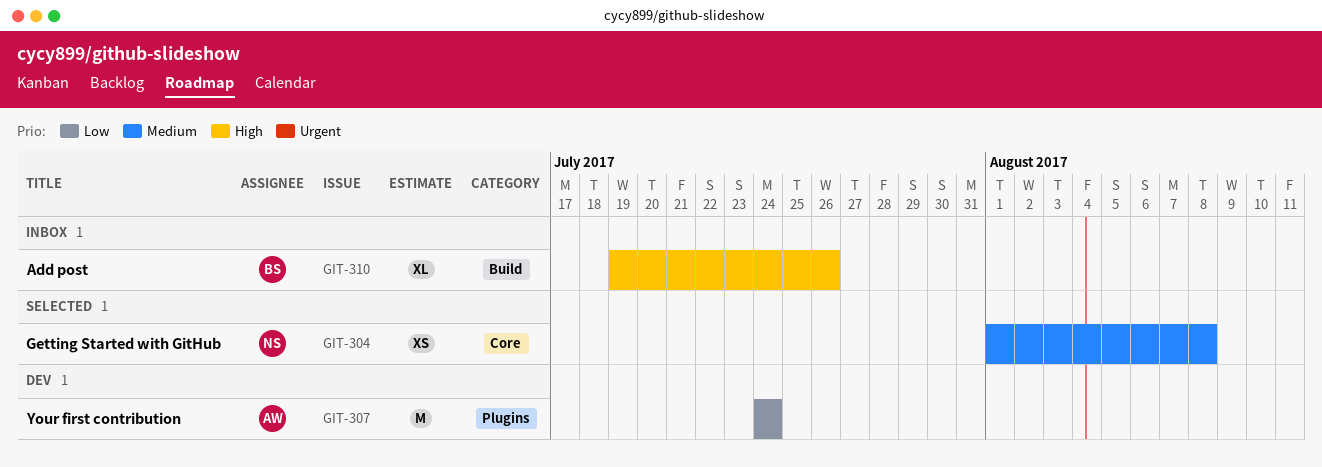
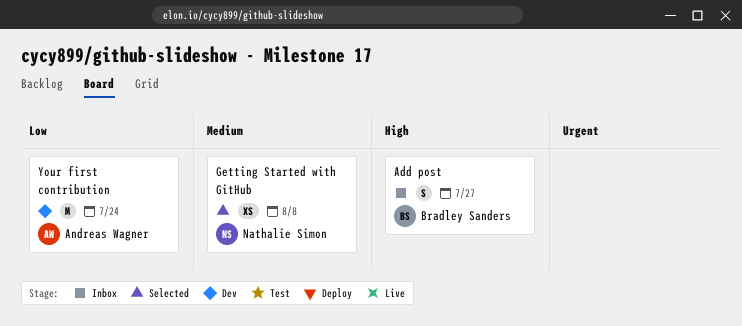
Add post, estimate: XL -> S
Add post, due: Jul 26 -> Jul 27

